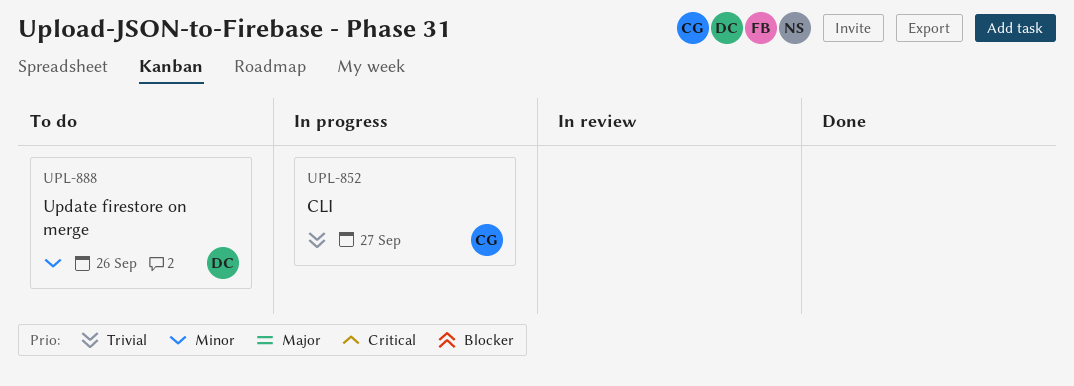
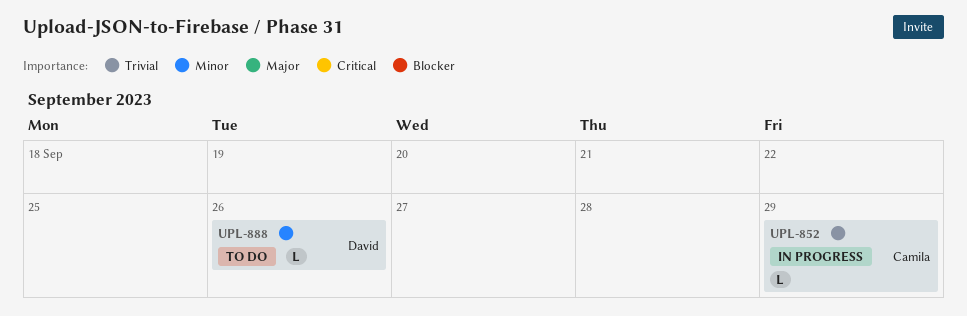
UPL-852, due: Sep 27 -> Sep 29

